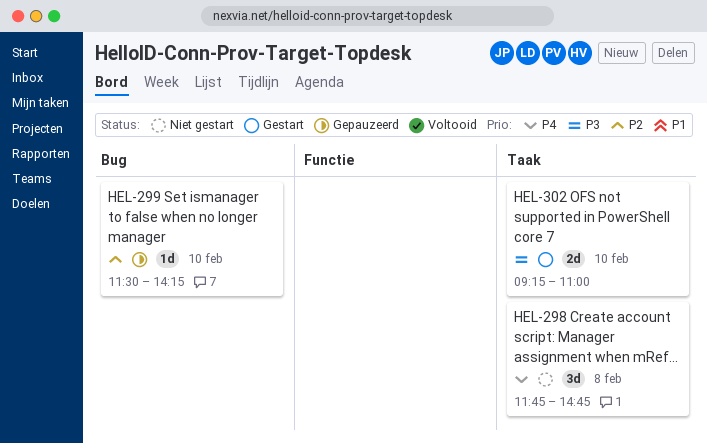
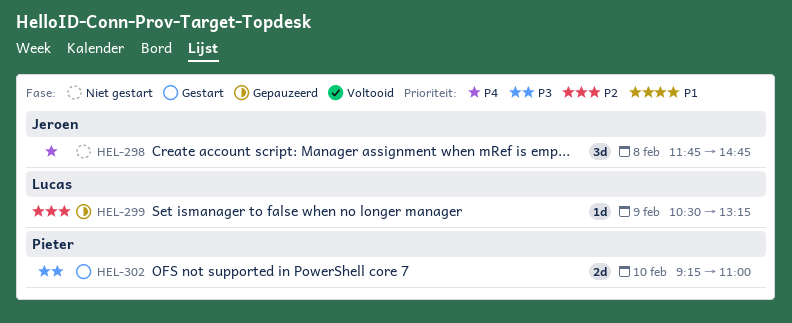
HEL-299, day: Feb 10 -> Feb 9
HEL-299, begins: 11:30 -> 10:30
HEL-299, ends: 14:15 -> 13:15

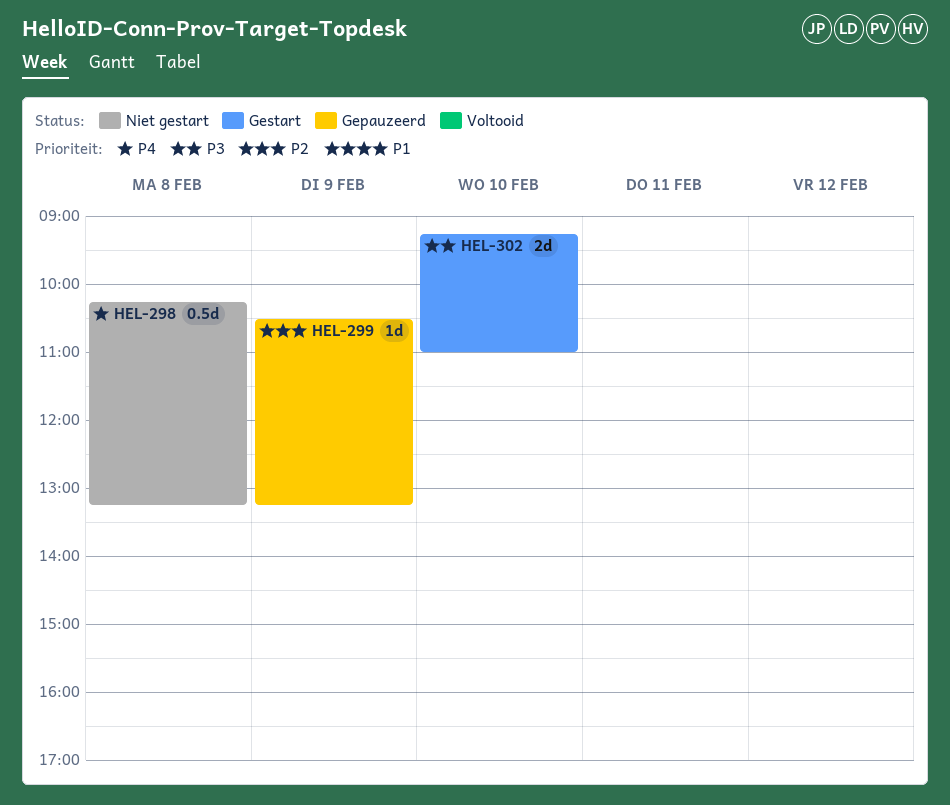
HEL-298, estimate: 3d -> 0.5d
HEL-298, begins: 11:45 -> 10:15
HEL-298, ends: 14:45 -> 13:15

